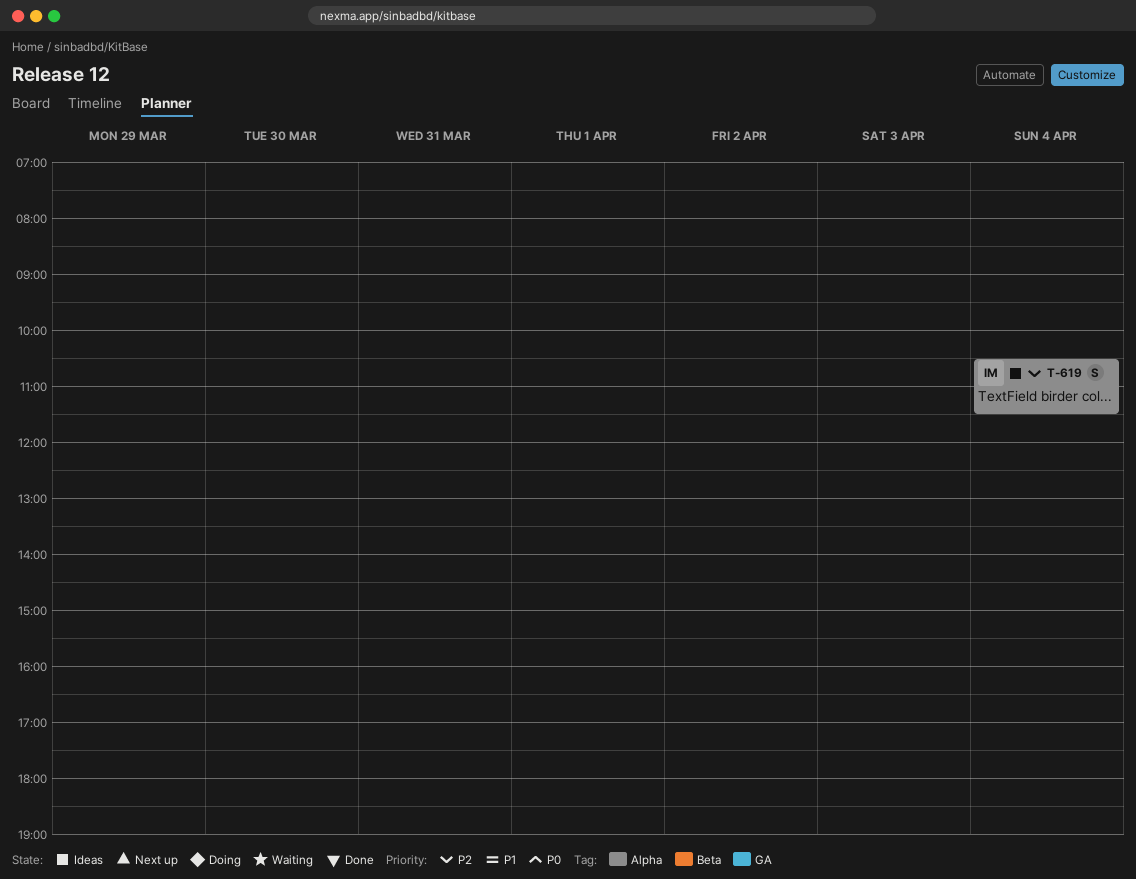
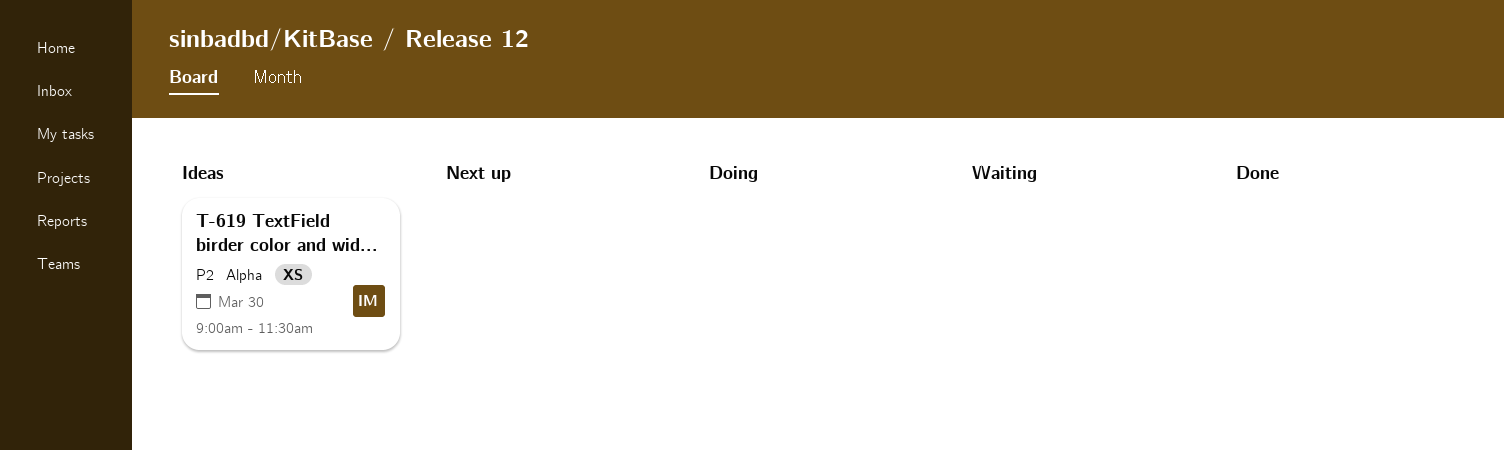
T-619, estimate: S -> XS
T-619, day: Apr 4 -> Mar 30
T-619, begins: 10:30 -> 09:00

